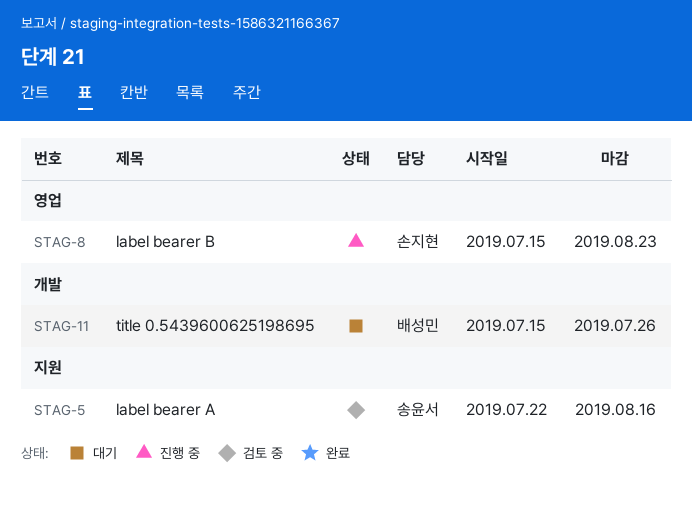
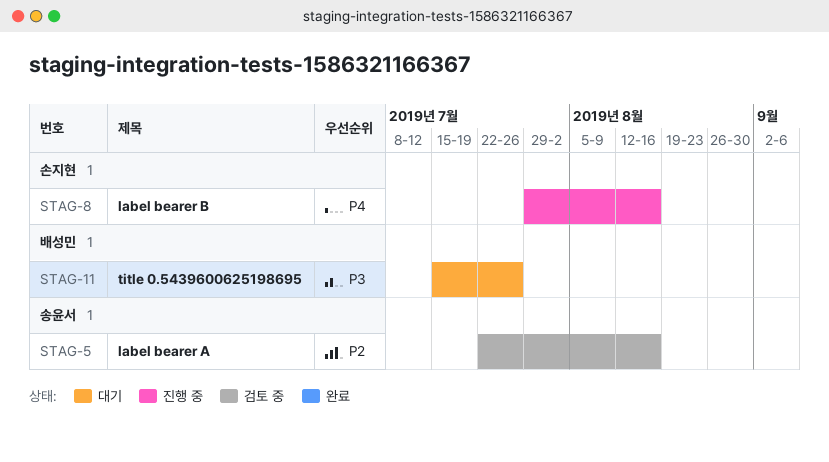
STAG-8, start: Jul 15 -> Jul 29
STAG-8, due: Aug 23 -> Aug 16

